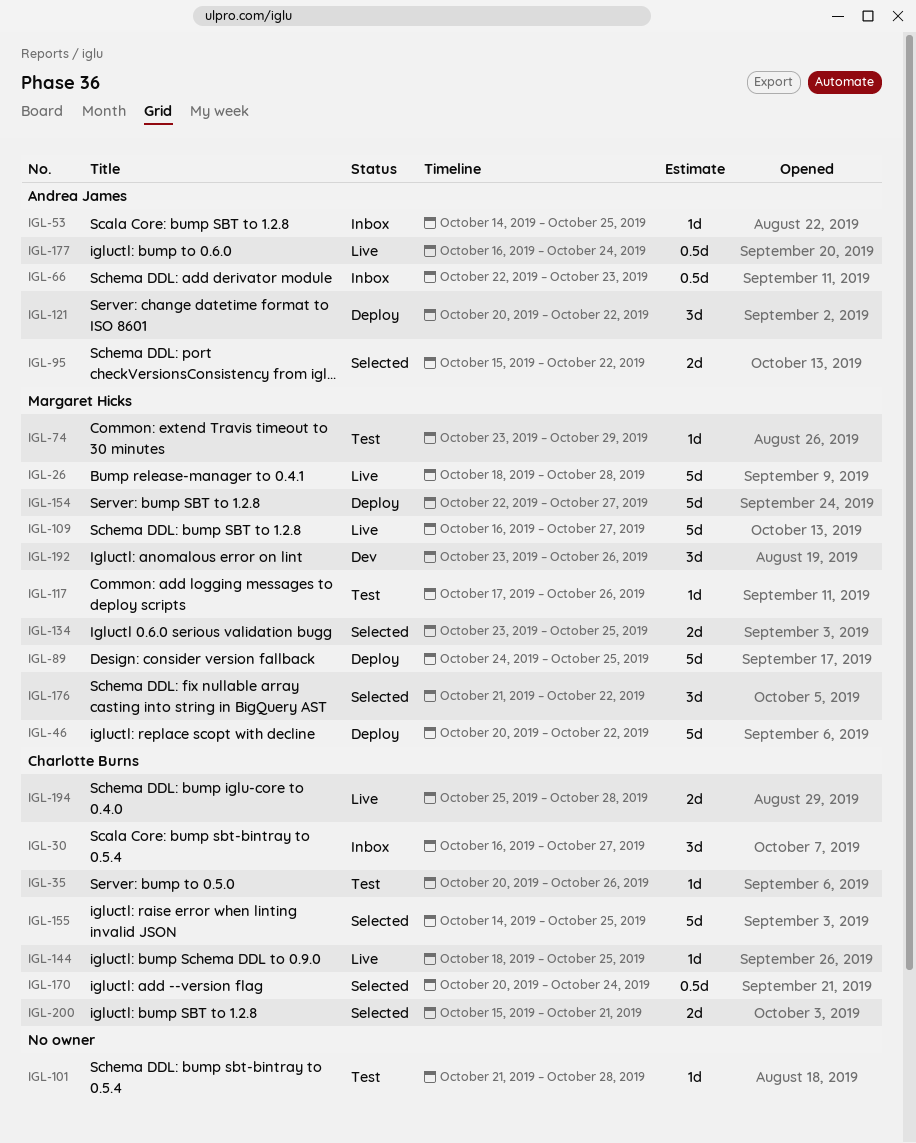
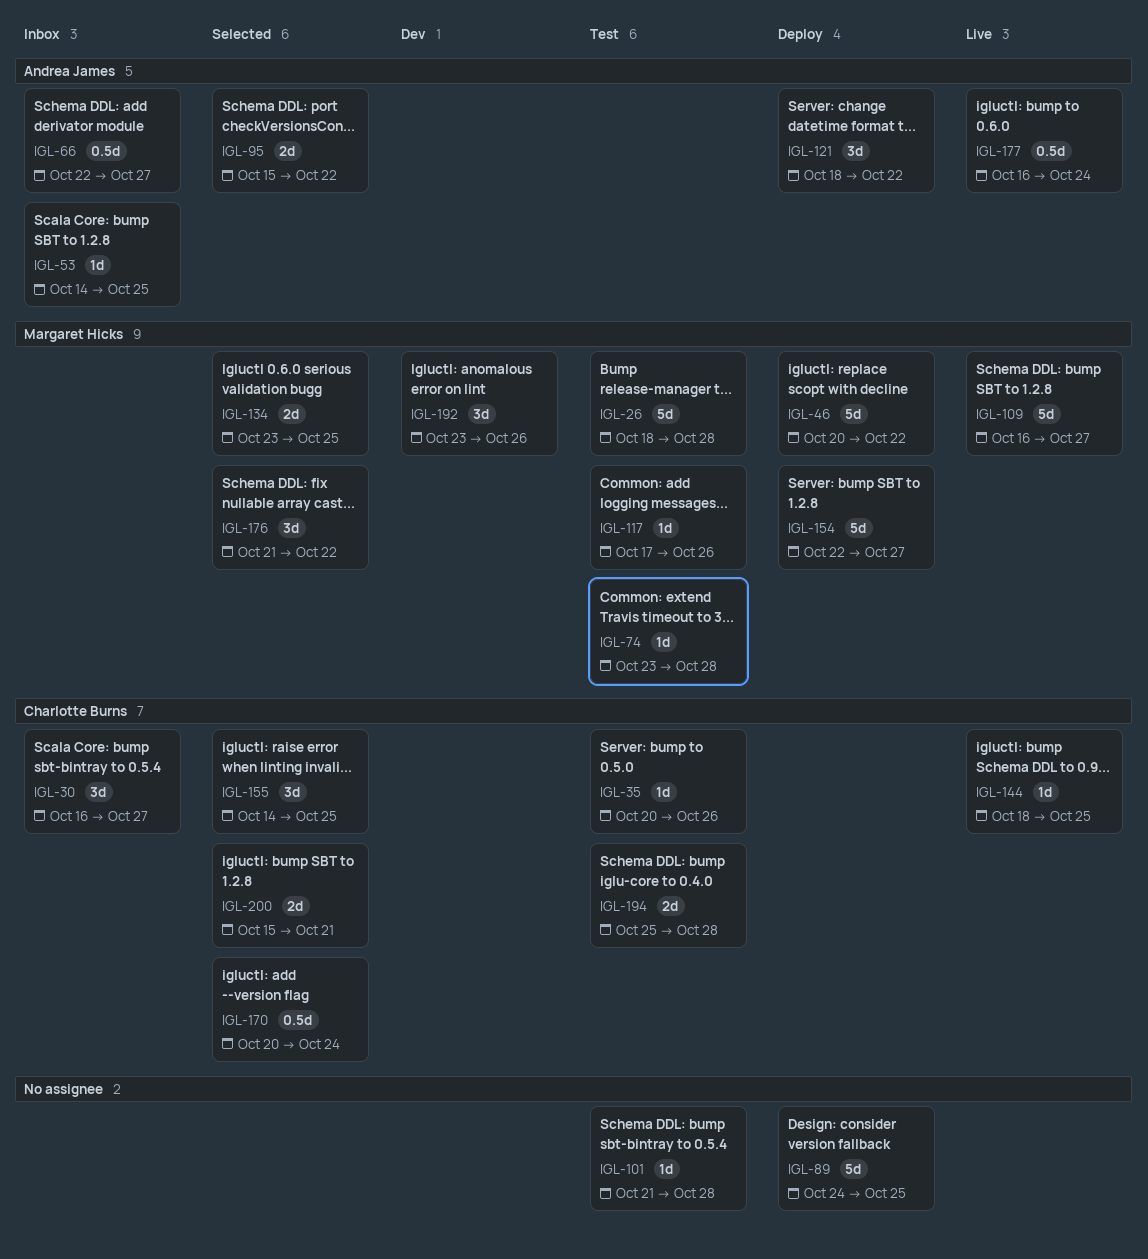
IGL-26, status: Live -> Test
IGL-66, due: Oct 23 -> Oct 27
IGL-74, due: Oct 29 -> Oct 28
IGL-89, owner: Margaret Hicks -> none
IGL-121, start: Oct 20 -> Oct 18
IGL-155, estimate: 5d -> 3d
IGL-194, status: Live -> Test

